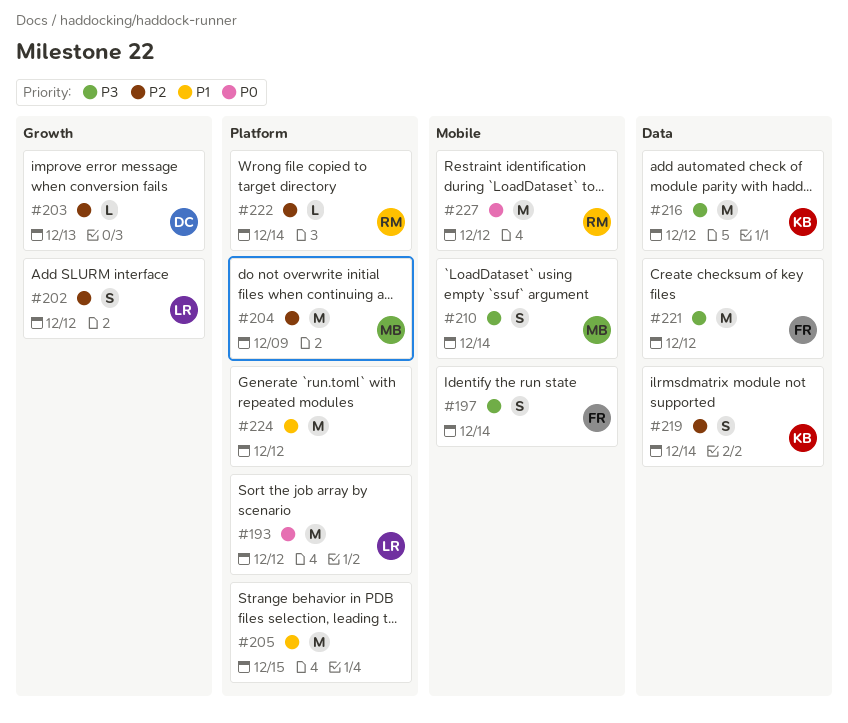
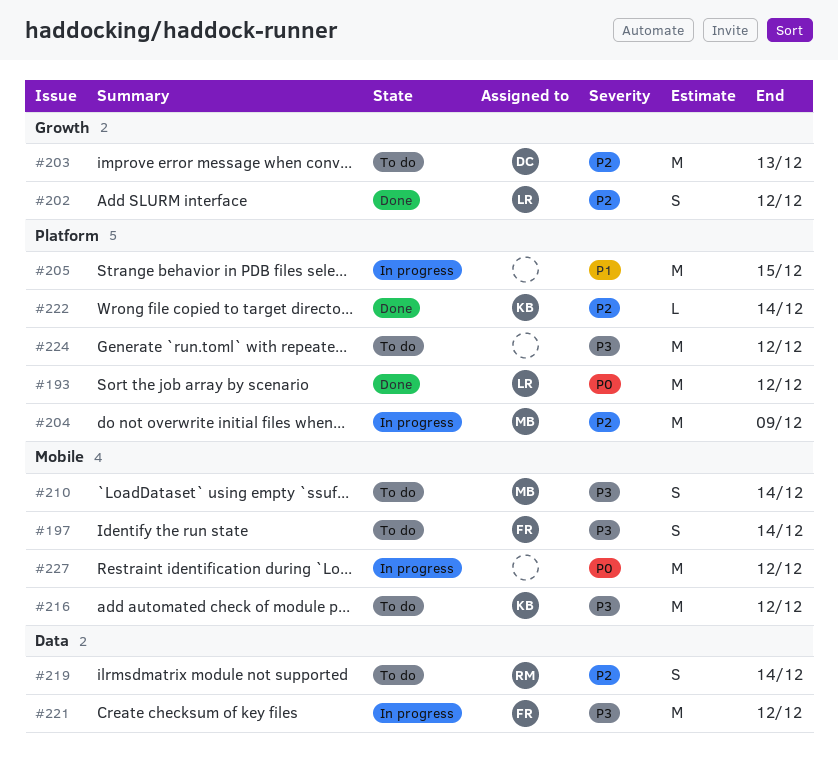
#203, estimate: L -> M
#216, label: Data -> Mobile
#219, owner: KB -> RM
#222, owner: RM -> KB
#224, priority: P1 -> P3
#227, owner: RM -> none

